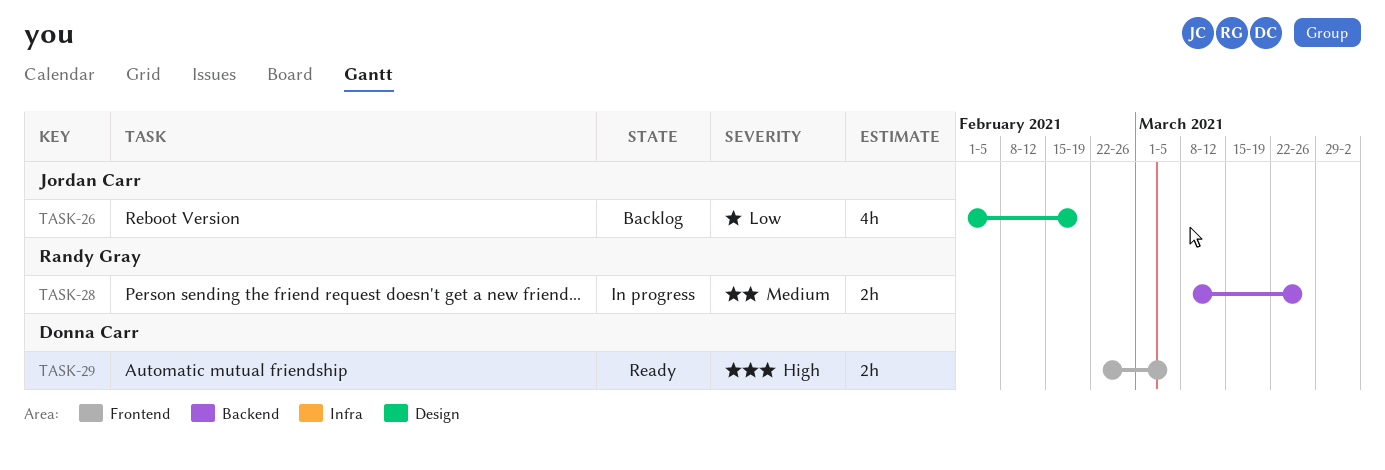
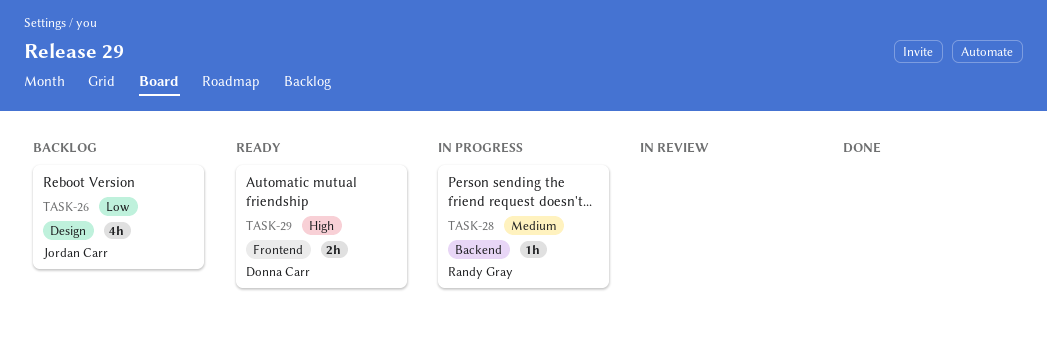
TASK-28, estimate: 2h -> 1h

